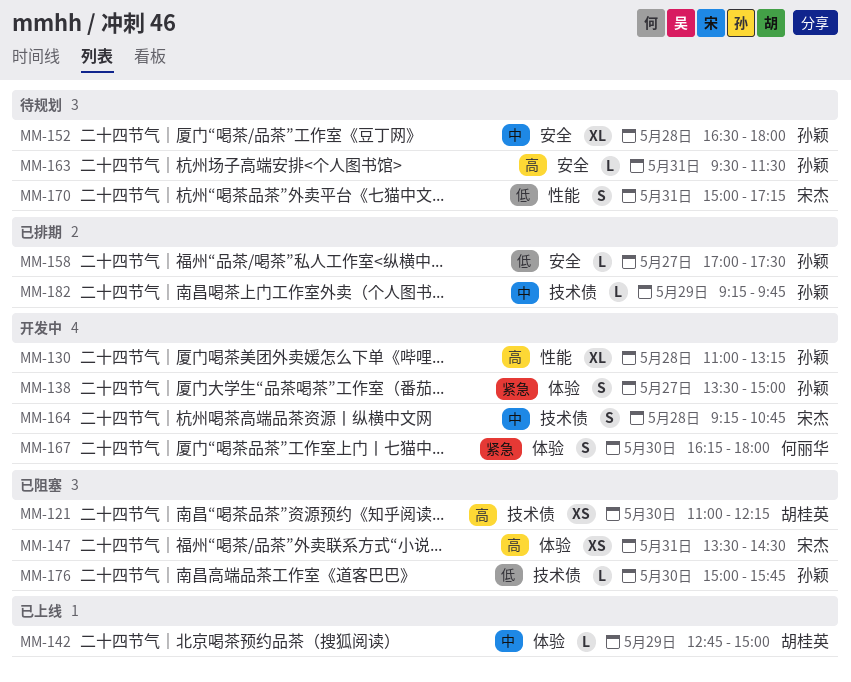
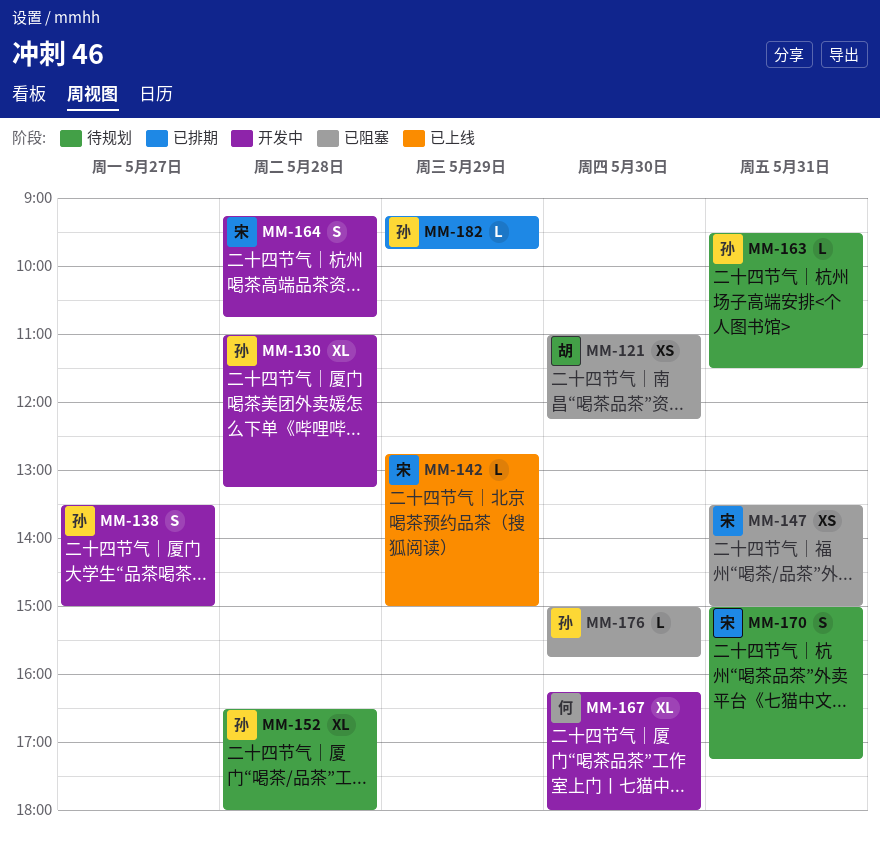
MM-142, owner: 胡桂英 -> 宋杰
MM-147, ends: 14:30 -> 15:00
MM-158: present -> none
MM-167, estimate: S -> XL

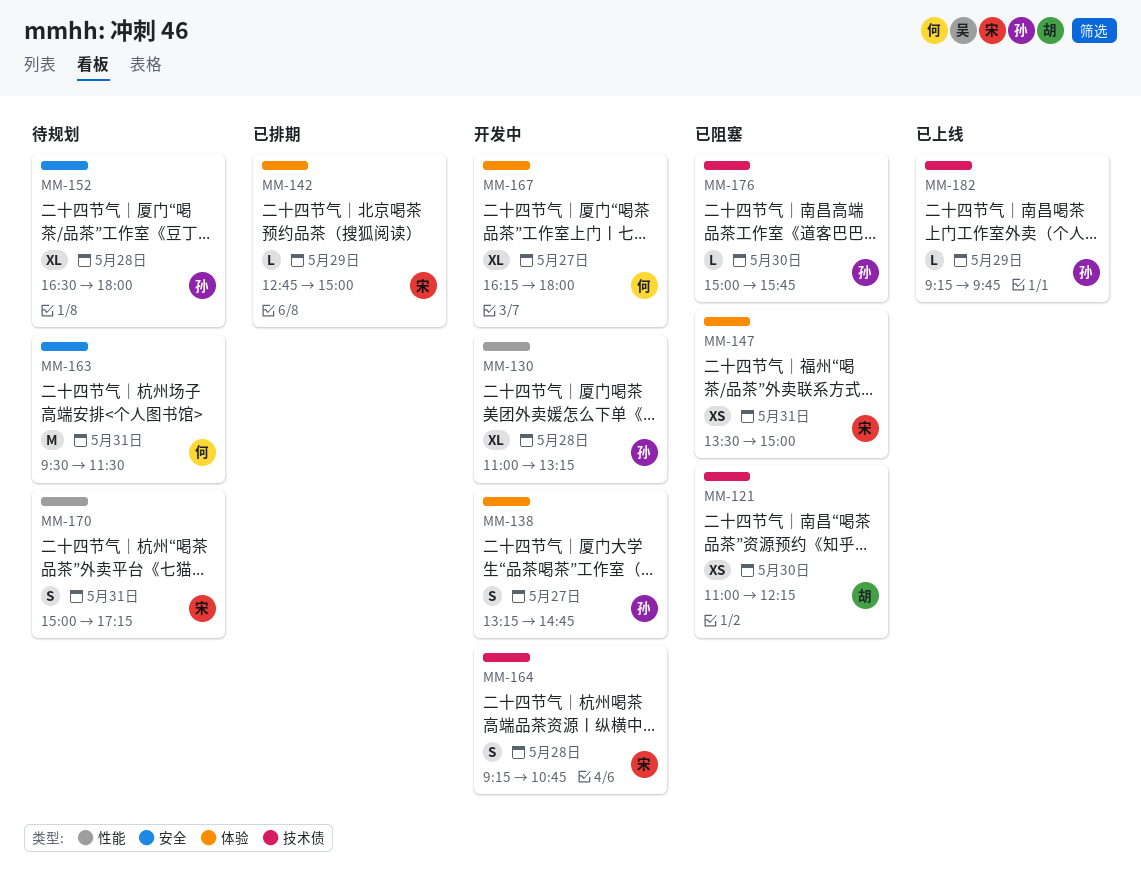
MM-138, begins: 13:30 -> 13:15
MM-138, ends: 15:00 -> 14:45
MM-142, status: 已上线 -> 已排期
MM-163, owner: 孙 -> 何
MM-163, estimate: L -> M
MM-167, day: May 30 -> May 27
MM-182, status: 已排期 -> 已上线

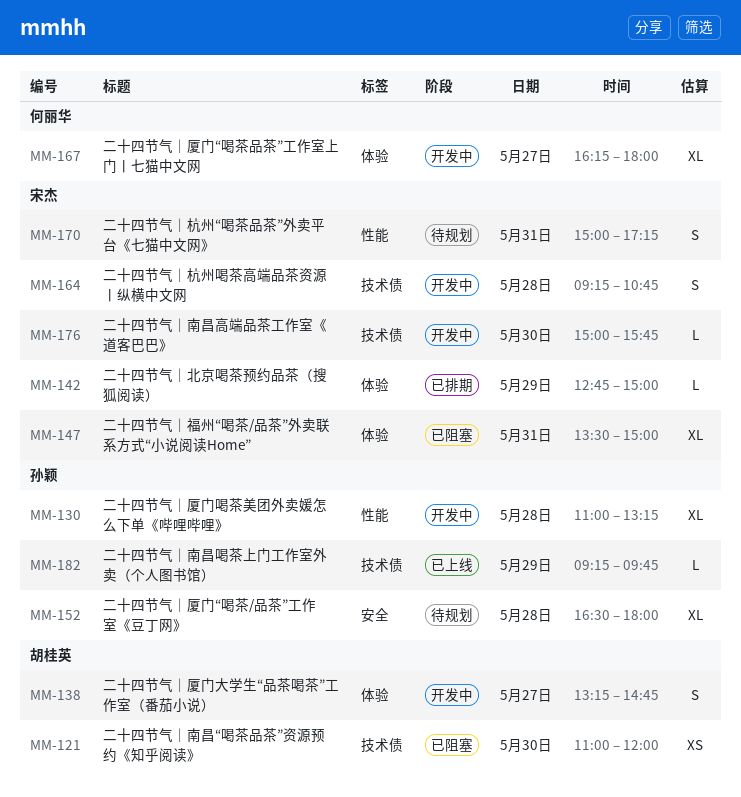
MM-121, ends: 12:15 -> 12:00
MM-138, owner: 孙颖 -> 胡桂英
MM-147, estimate: XS -> XL
MM-163: present -> none
MM-176, status: 已阻塞 -> 开发中
MM-176, owner: 孙颖 -> 宋杰

